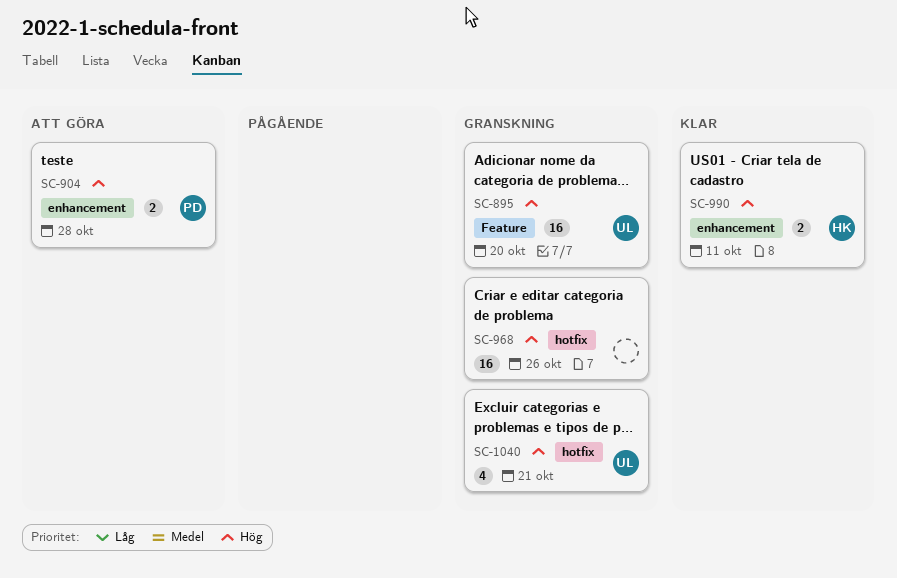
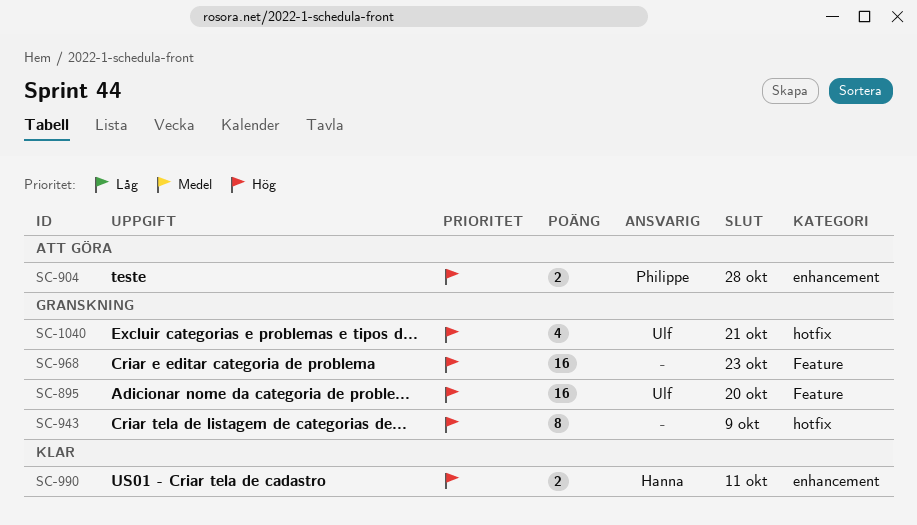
SC-943: none -> present
SC-968, label: hotfix -> Feature
SC-968, due: Oct 26 -> Oct 23

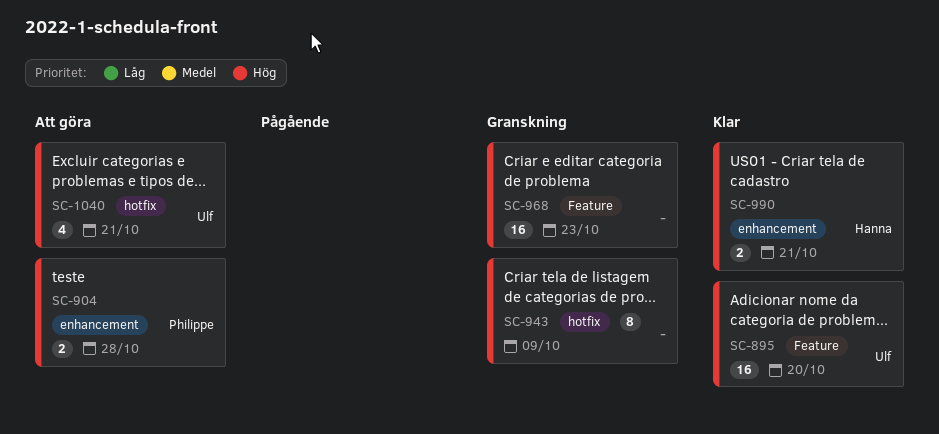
SC-895, status: Granskning -> Klar
SC-990, due: Oct 11 -> Oct 21
SC-1040, status: Granskning -> Att göra

